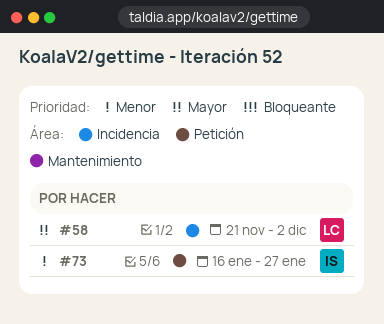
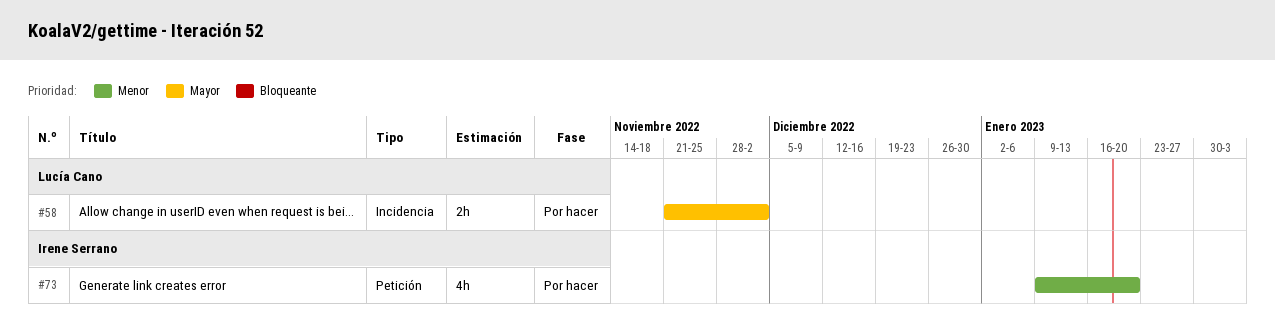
#73, start: Jan 16 -> Jan 9
#73, due: Jan 27 -> Jan 20

